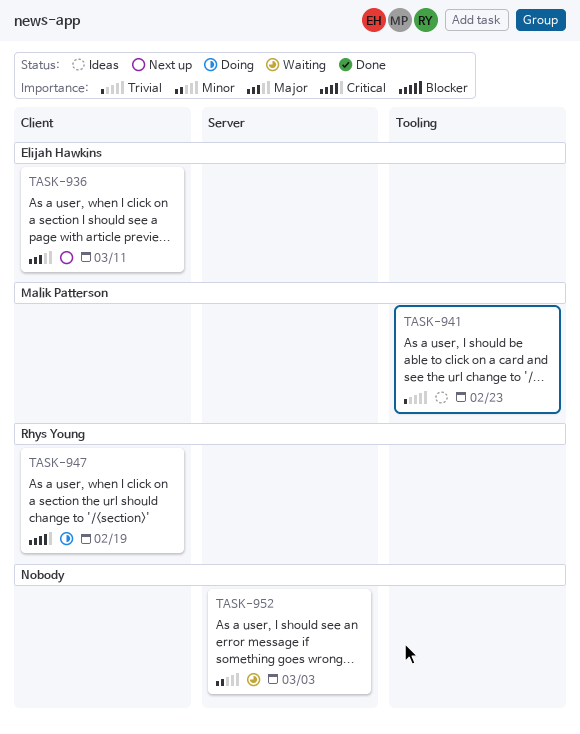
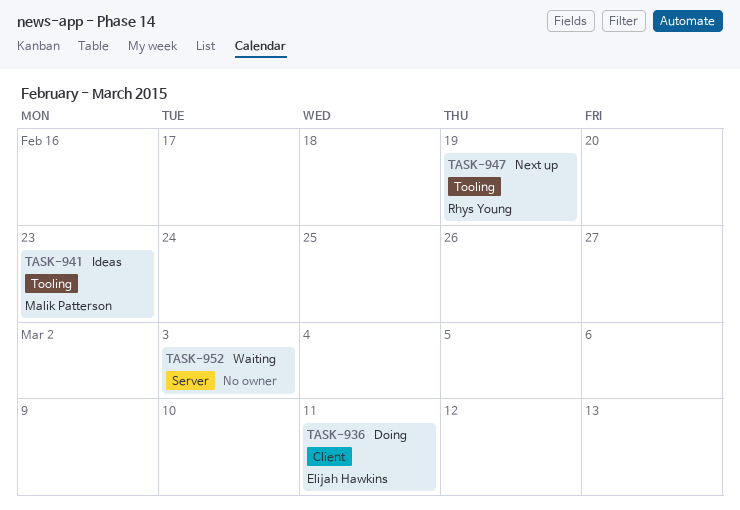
TASK-936, status: Next up -> Doing
TASK-947, status: Doing -> Next up
TASK-947, label: Client -> Tooling

